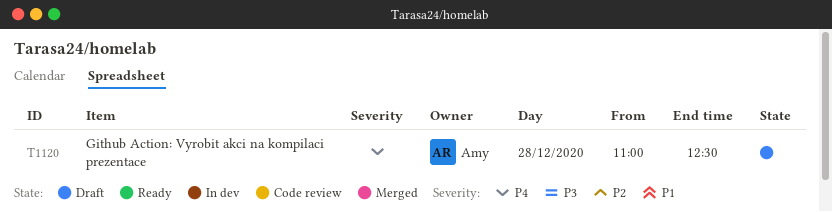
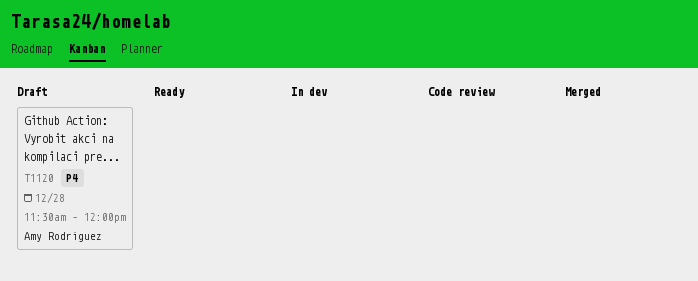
T1120, begins: 11:00 -> 11:30
T1120, ends: 12:30 -> 12:00

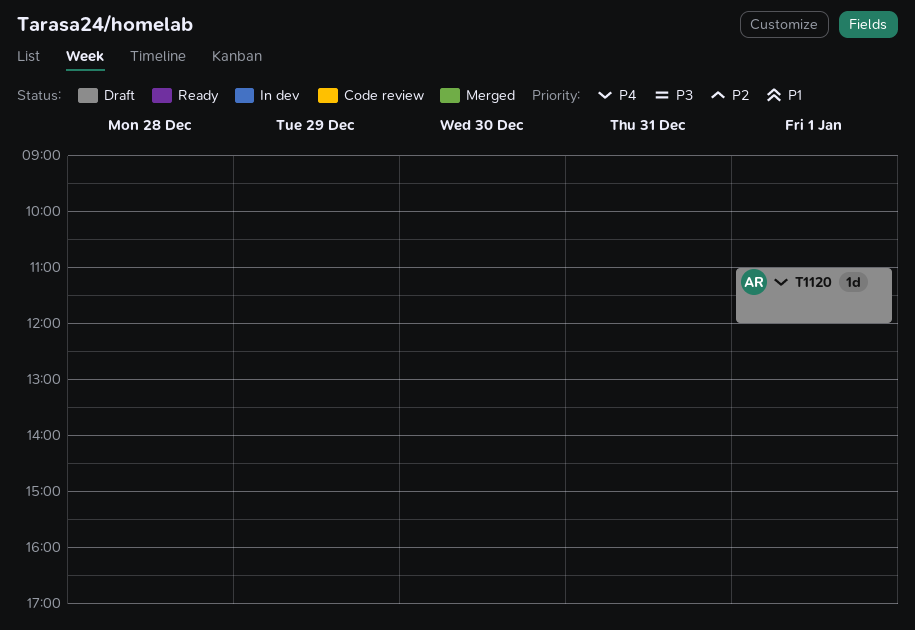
T1120, day: Dec 28 -> Jan 1
T1120, begins: 11:30 -> 11:00

